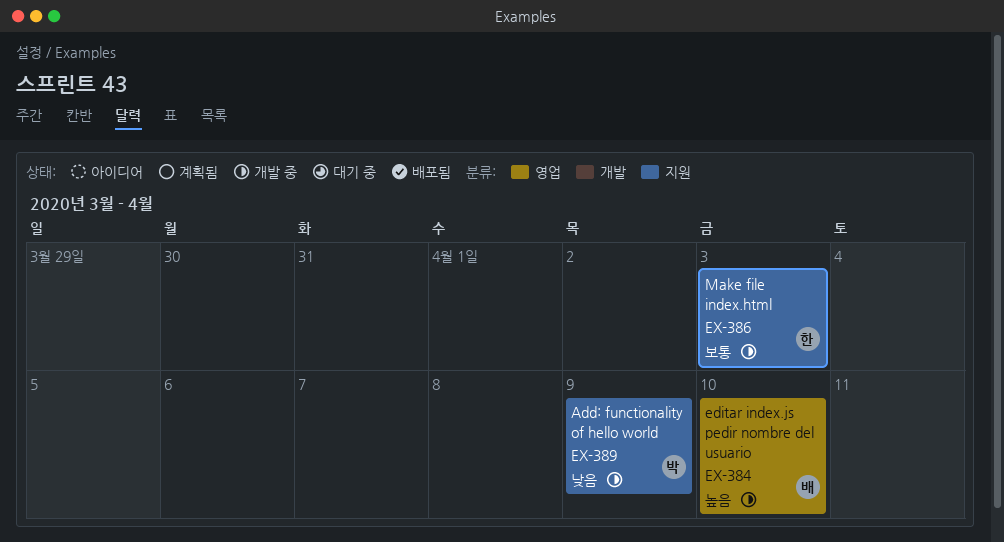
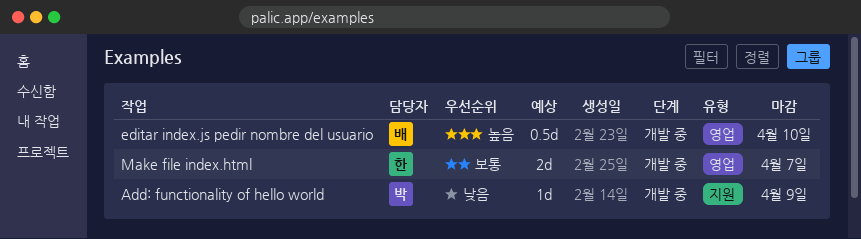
Make file index.html, label: 지원 -> 영업
Make file index.html, due: Apr 3 -> Apr 7

